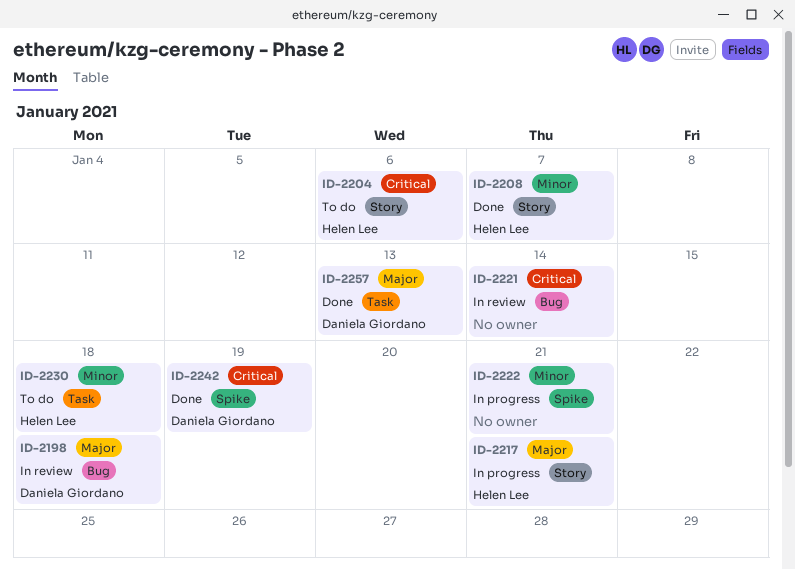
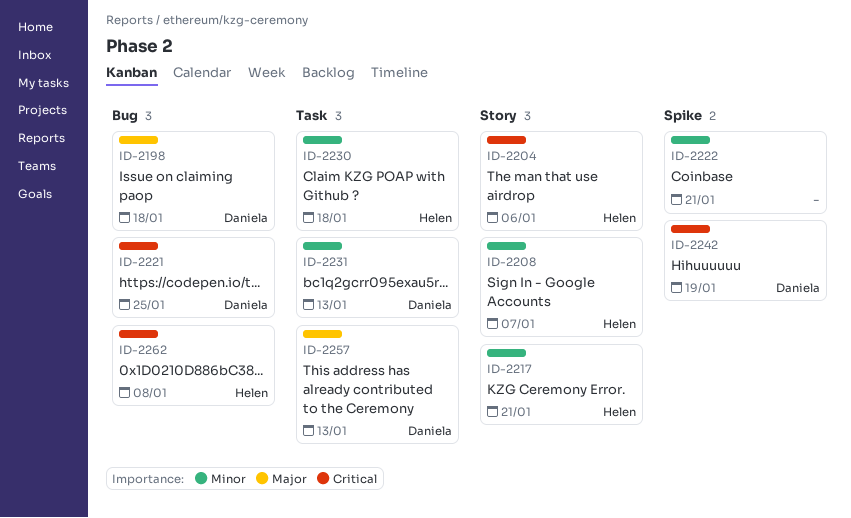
ID-2217, priority: Major -> Minor
ID-2221, owner: none -> Daniela Giordano
ID-2221, due: Jan 14 -> Jan 25
ID-2231: none -> present
ID-2262: none -> present

